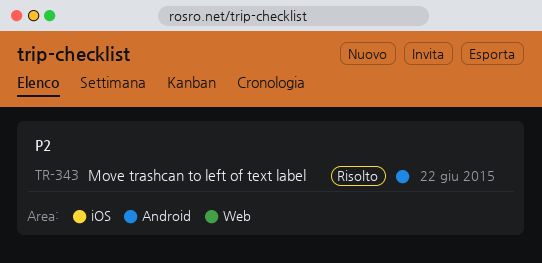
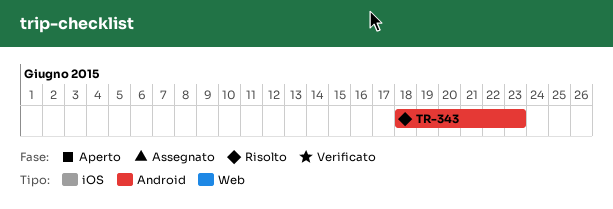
TR-343, due: Jun 22 -> Jun 23

